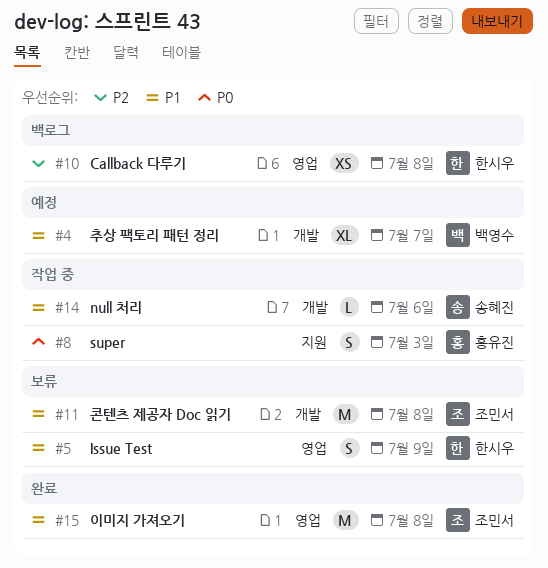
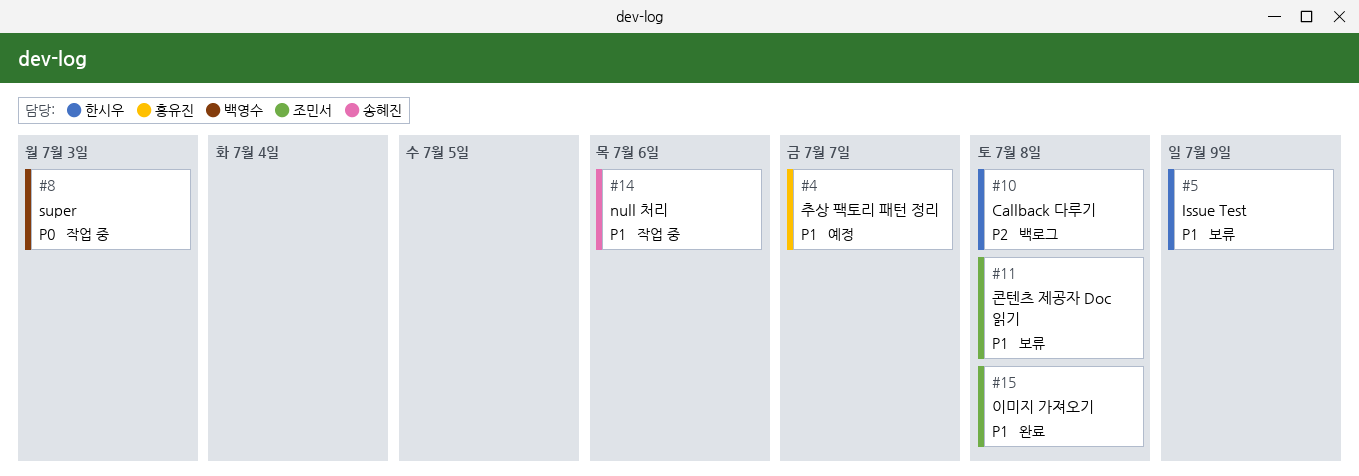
#4, owner: 백영수 -> 홍유진
#8, owner: 홍유진 -> 백영수

